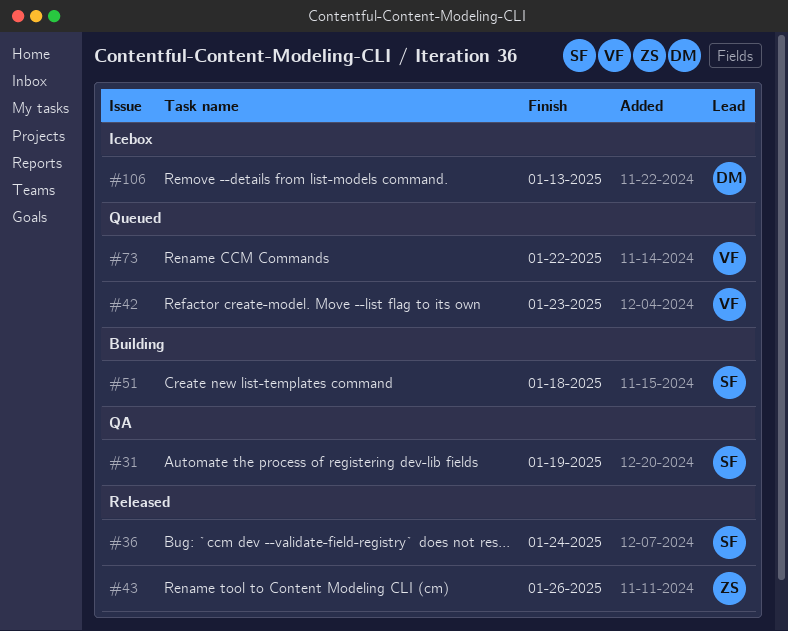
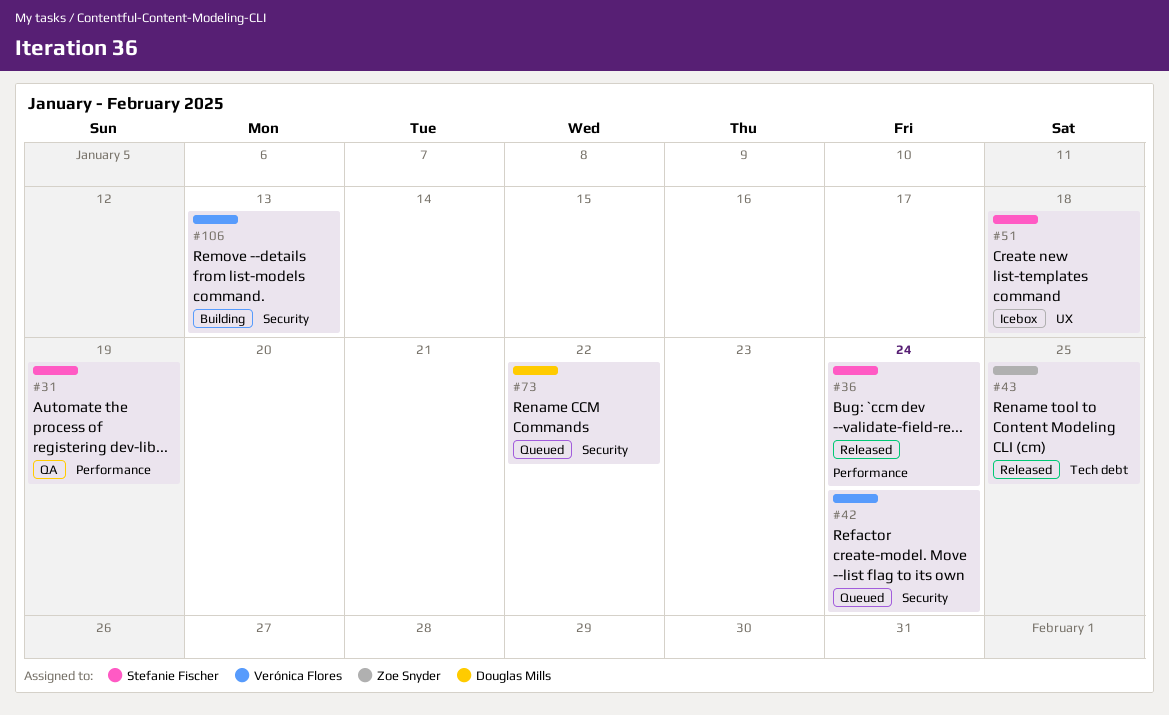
#42, due: Jan 23 -> Jan 24
#43, due: Jan 26 -> Jan 25
#51, status: Building -> Icebox
#73, owner: Verónica Flores -> Douglas Mills
#106, status: Icebox -> Building
#106, owner: Douglas Mills -> Verónica Flores

